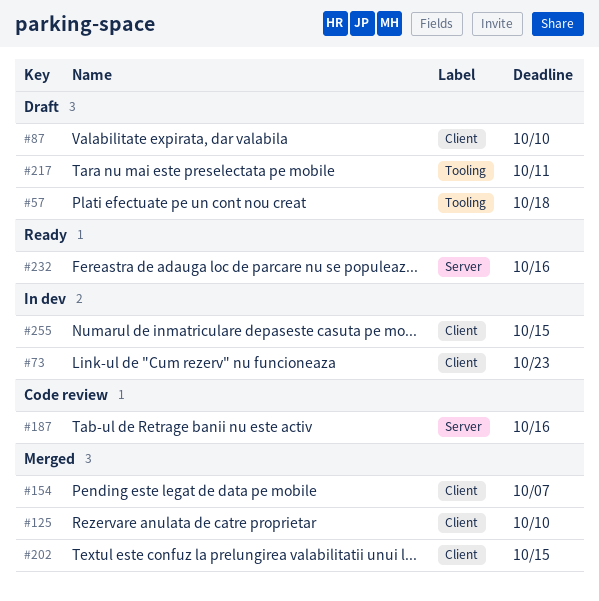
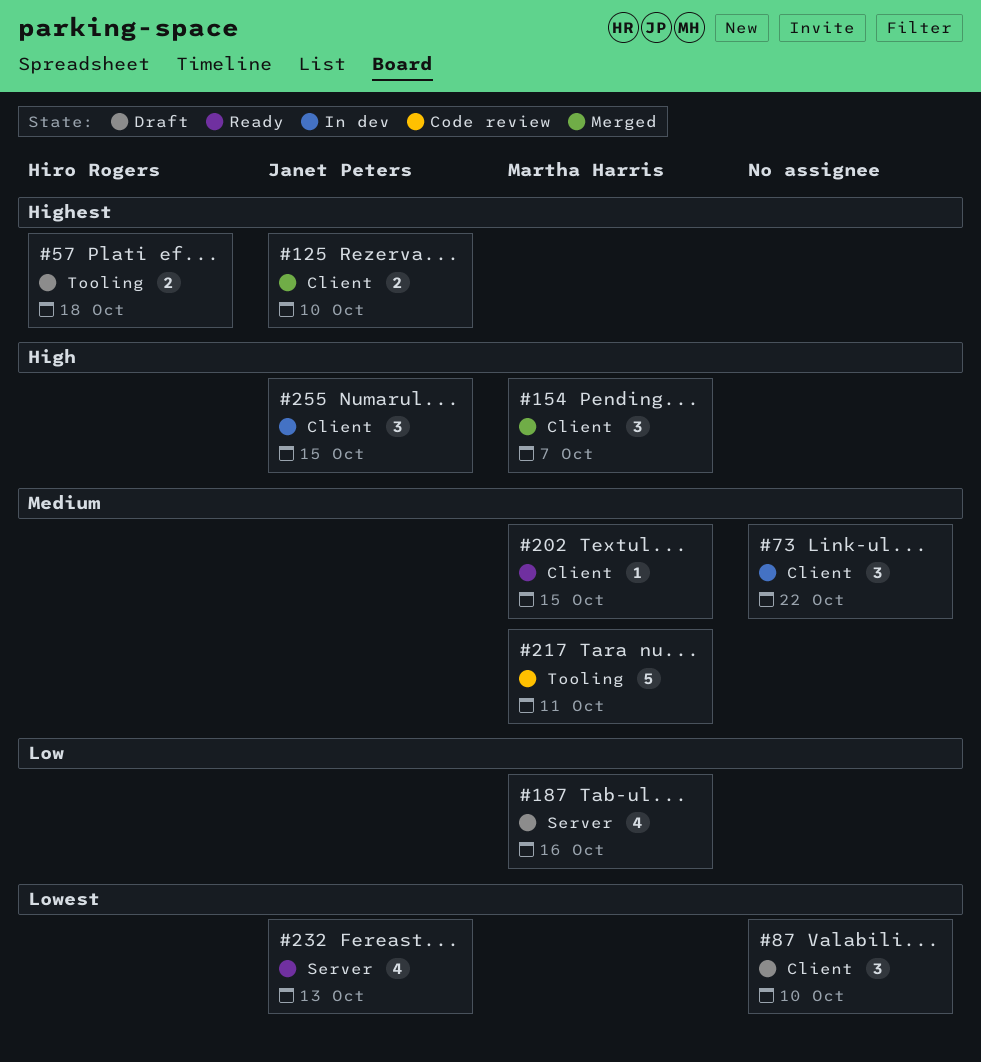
#73, due: Oct 23 -> Oct 22
#187, status: Code review -> Draft
#202, status: Merged -> Ready
#217, status: Draft -> Code review
#232, due: Oct 16 -> Oct 13

